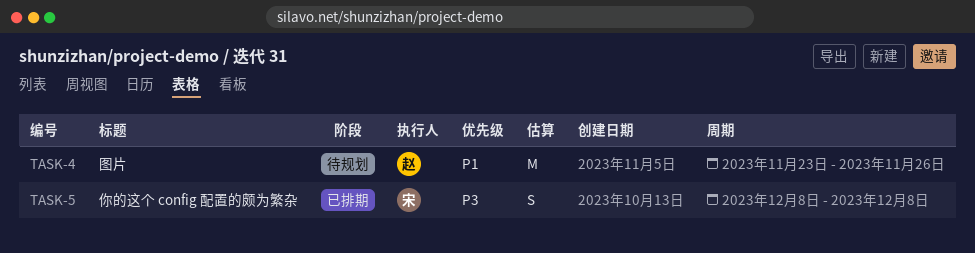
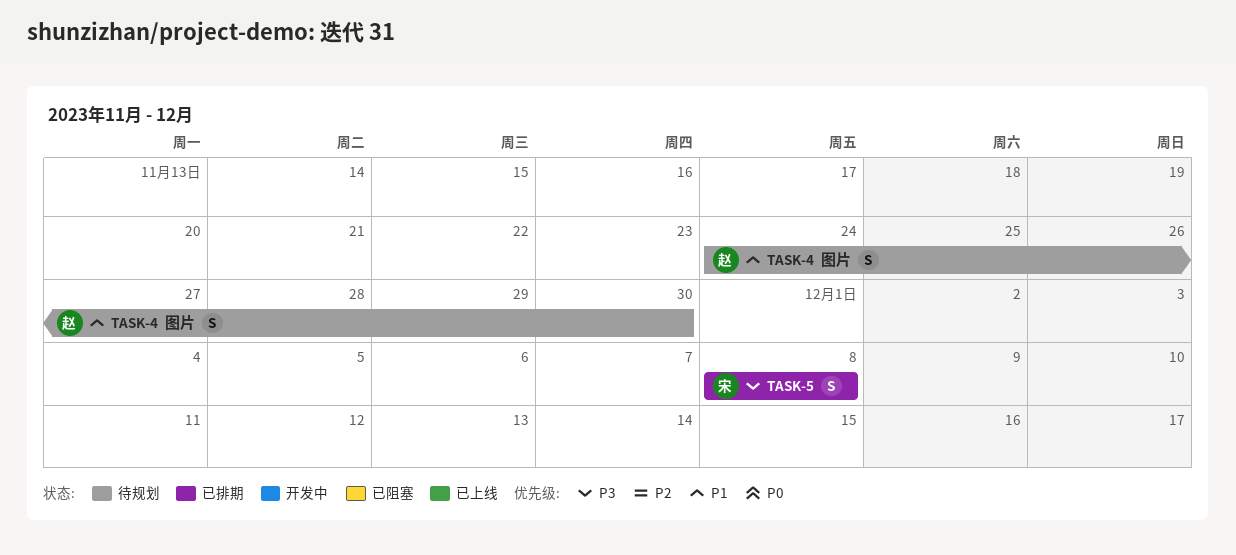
TASK-4, estimate: M -> S
TASK-4, start: Nov 23 -> Nov 24
TASK-4, due: Nov 26 -> Nov 30

